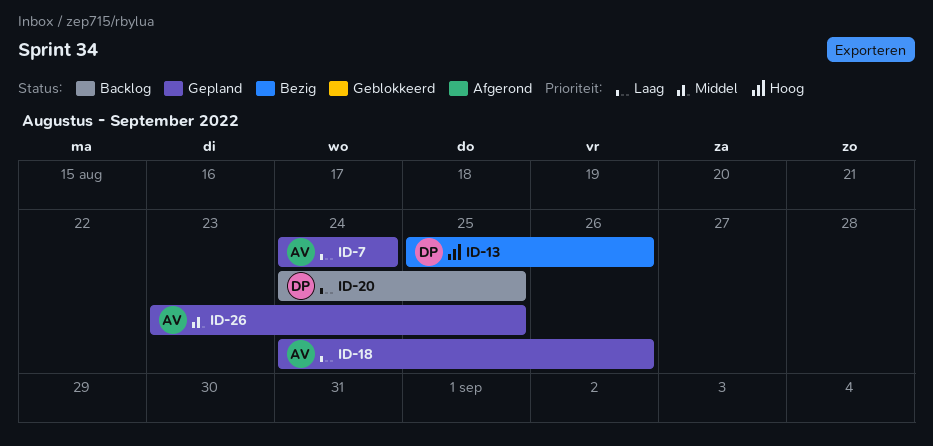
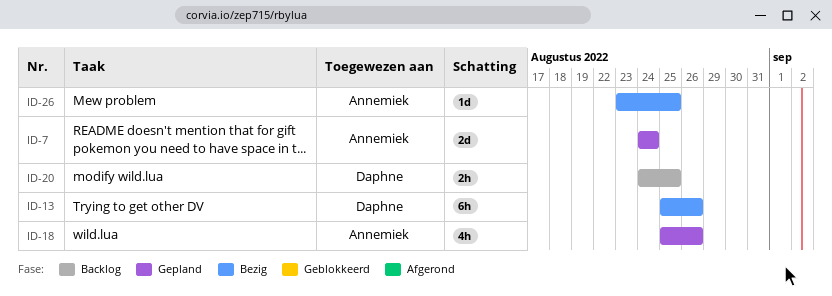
ID-18, start: Aug 24 -> Aug 25
ID-26, status: Gepland -> Bezig

